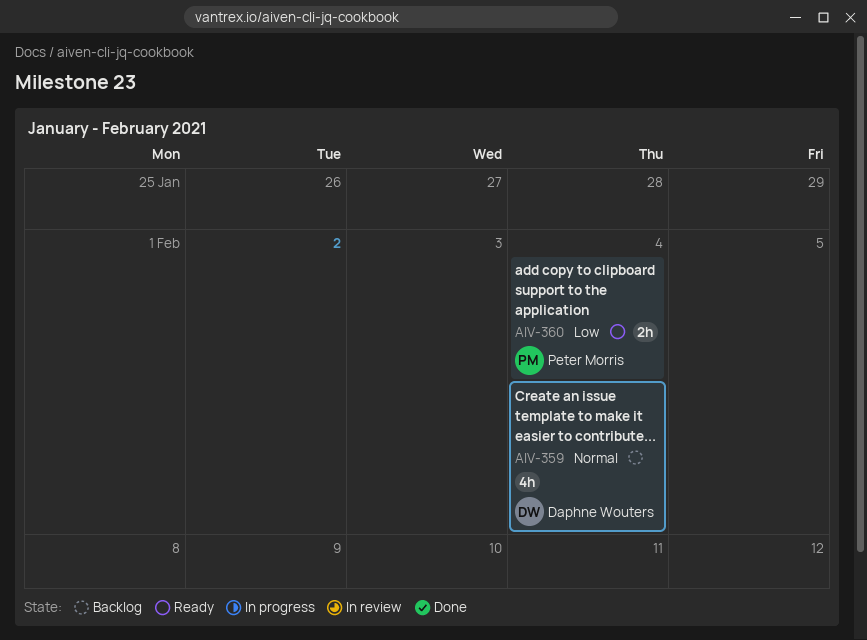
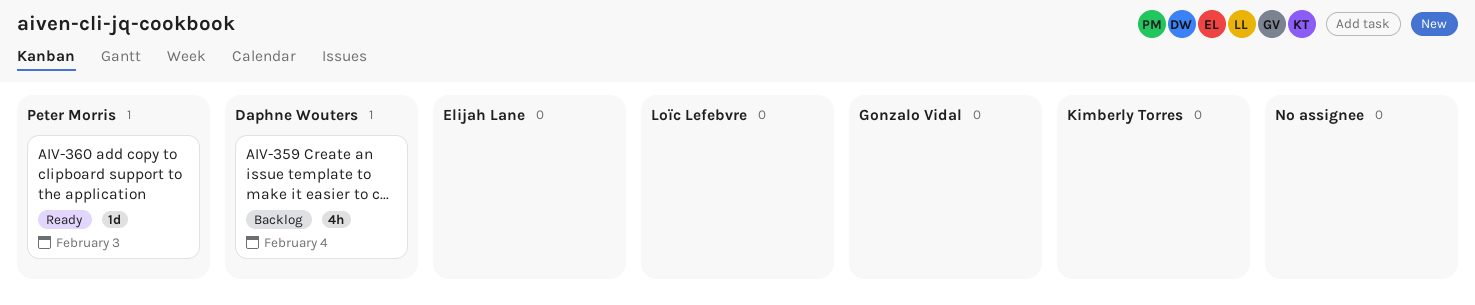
AIV-360, estimate: 2h -> 1d
AIV-360, due: Feb 4 -> Feb 3

